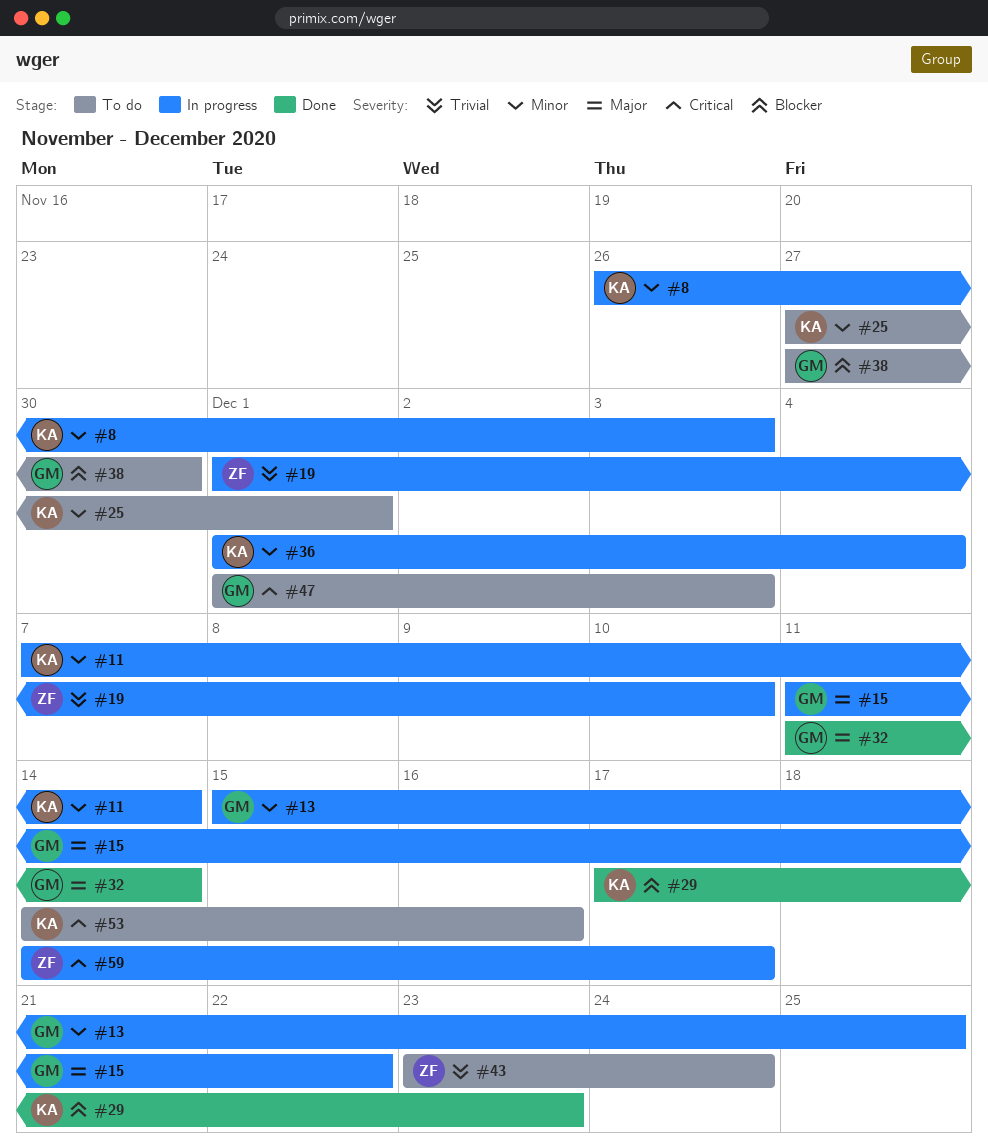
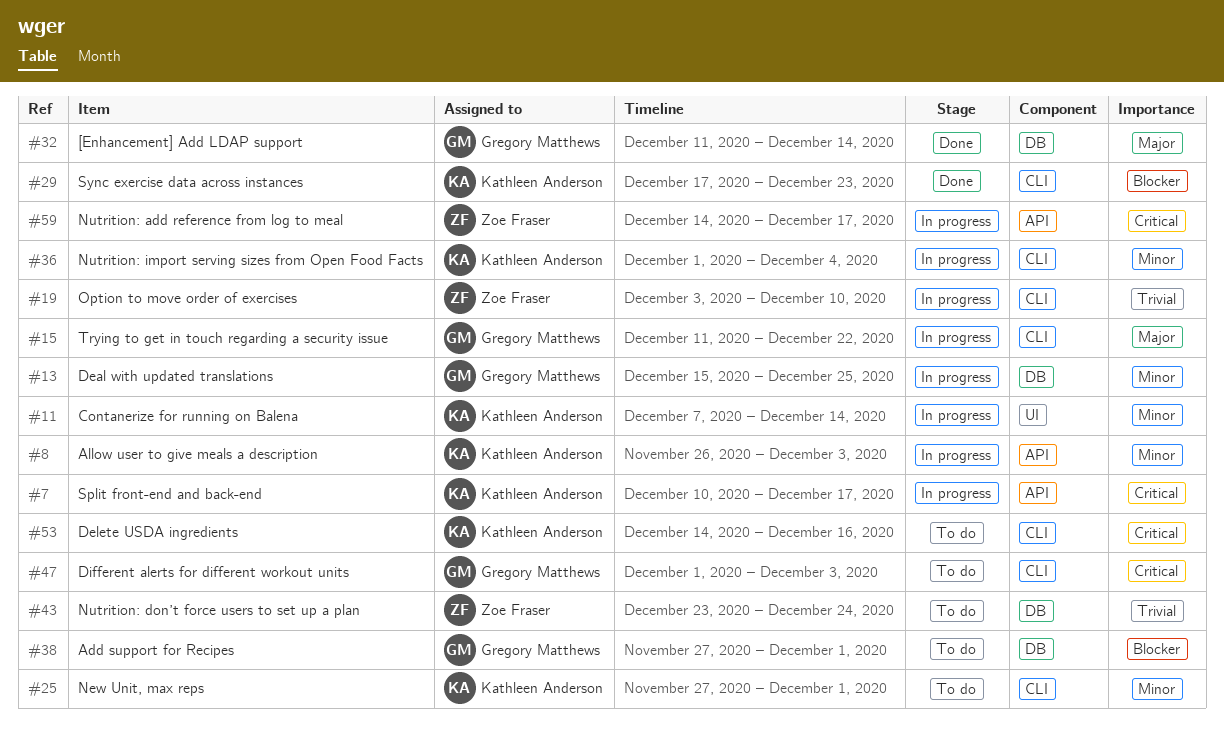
#7: none -> present
#19, start: Dec 1 -> Dec 3
#38, due: Nov 30 -> Dec 1

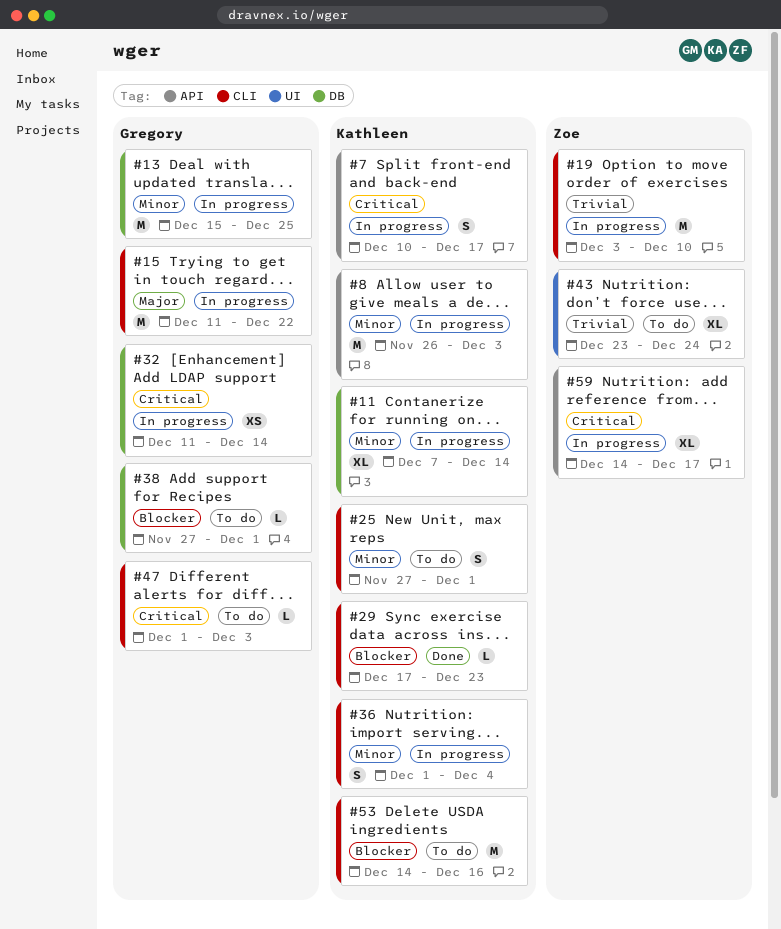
#11, label: UI -> DB
#32, status: Done -> In progress
#32, priority: Major -> Critical
#43, label: DB -> UI
#53, priority: Critical -> Blocker

